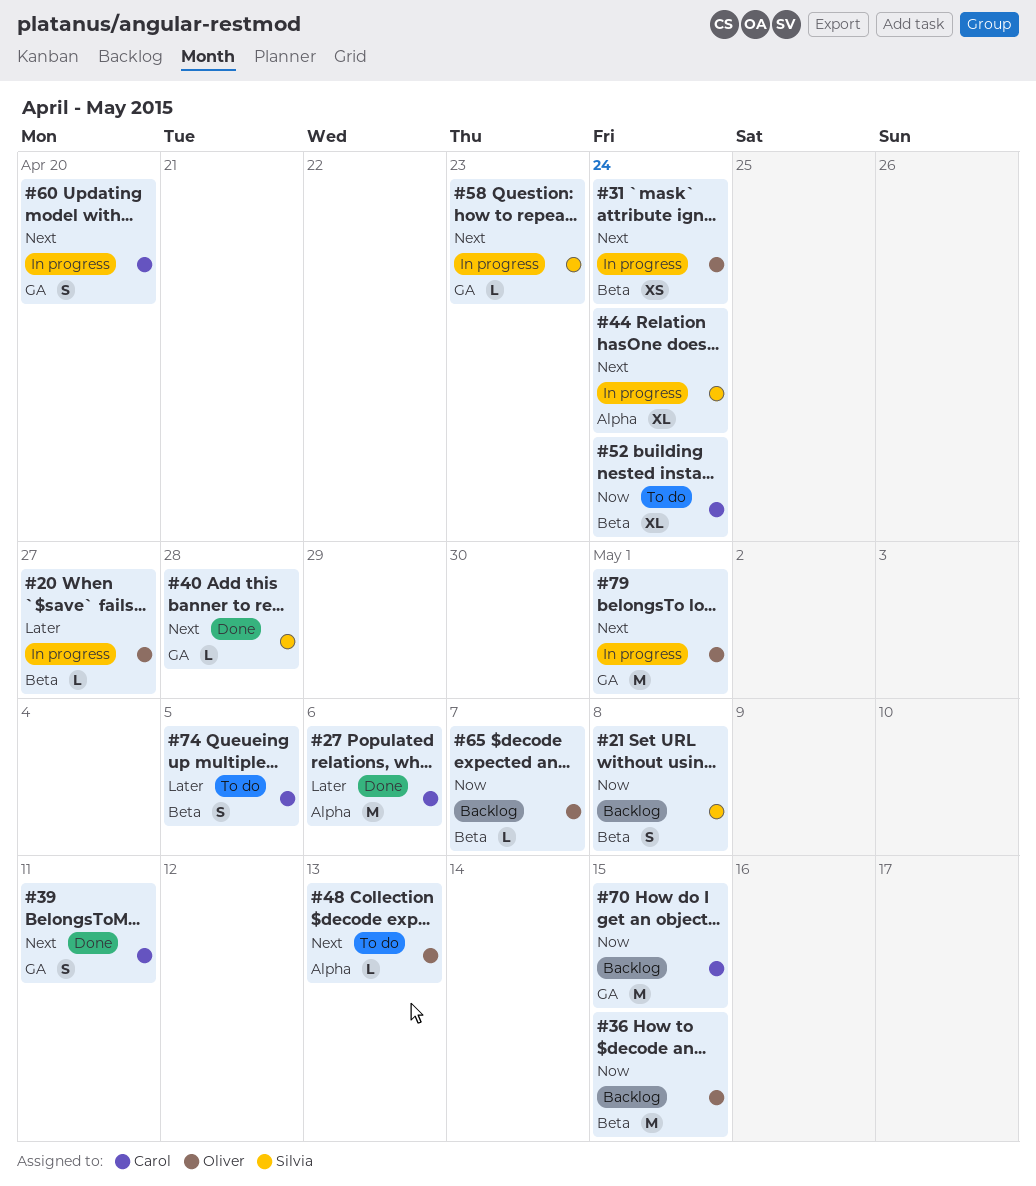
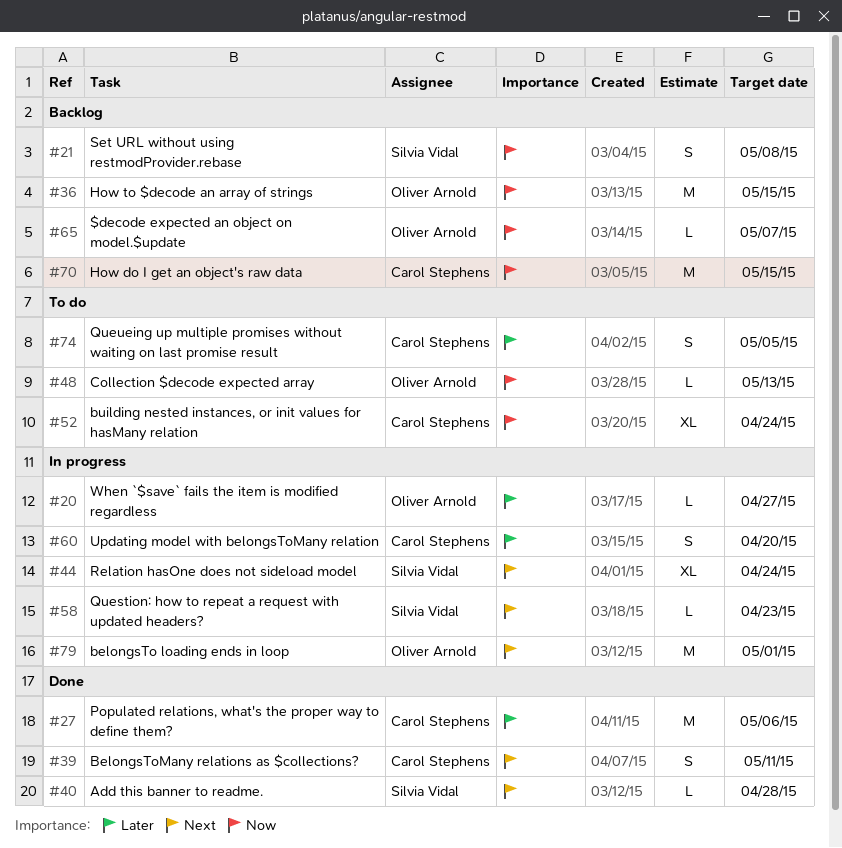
#31: present -> none
#48, priority: Next -> Now
#60, priority: Next -> Later

